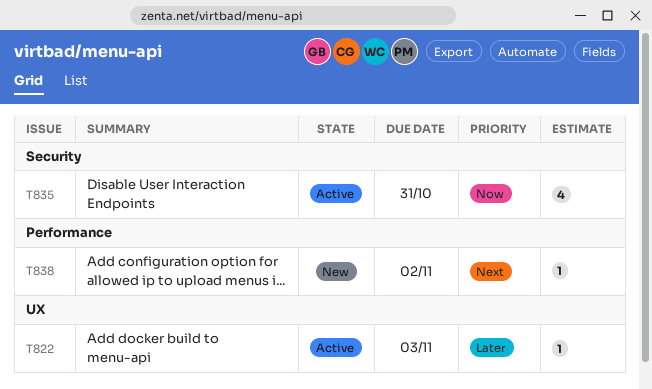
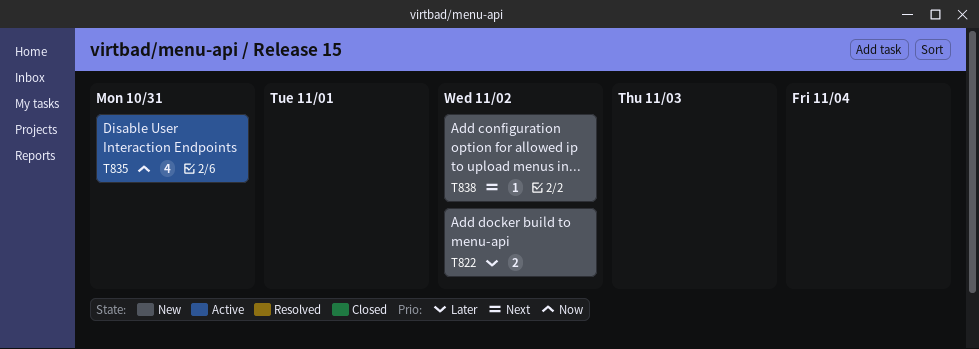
T822, status: Active -> New
T822, estimate: 1 -> 2
T822, due: Nov 3 -> Nov 2

